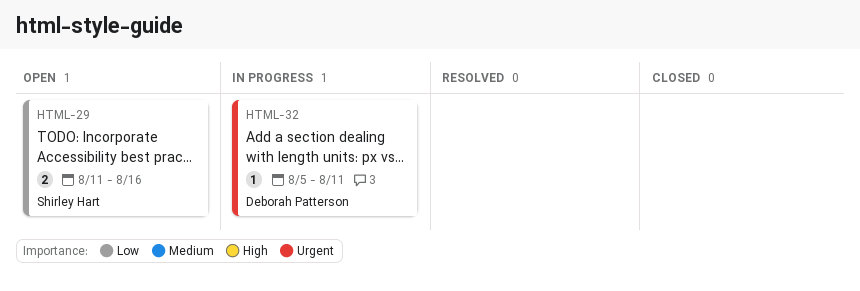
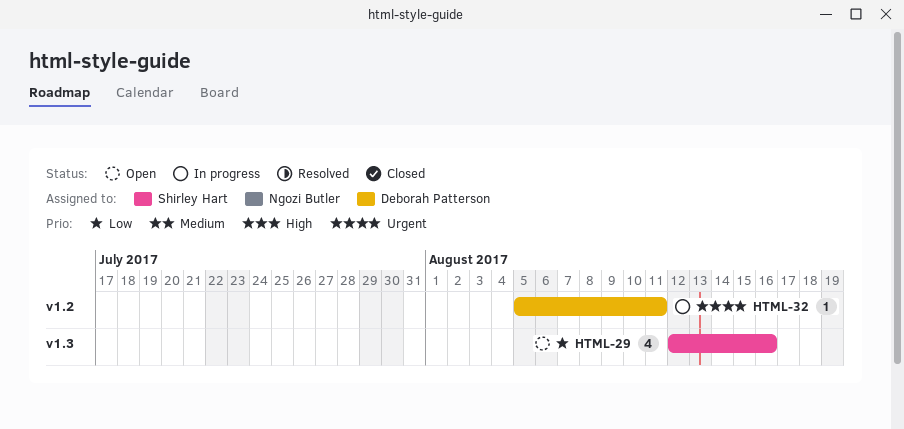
HTML-29, estimate: 2 -> 4
HTML-29, start: Aug 11 -> Aug 12

